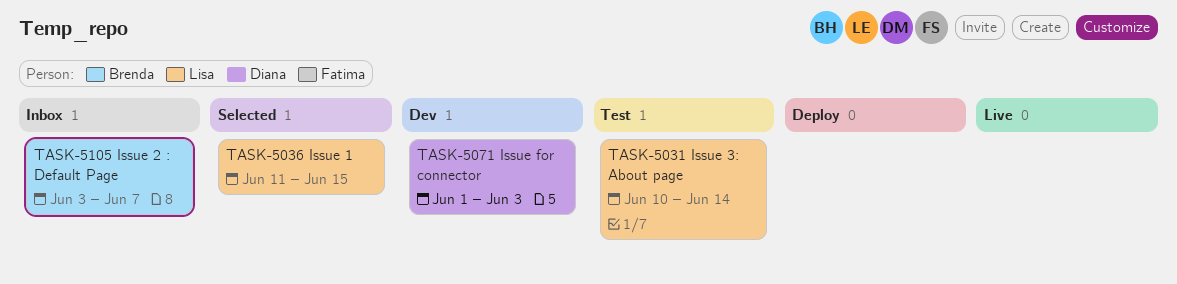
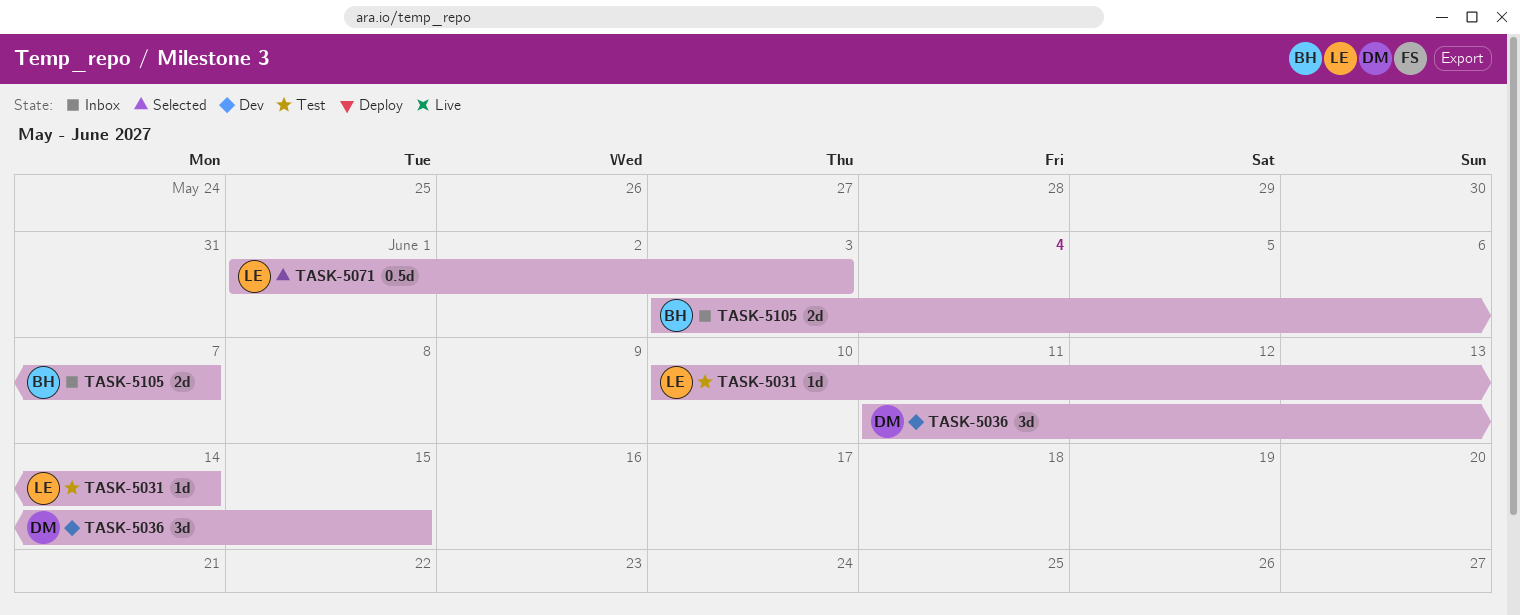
TASK-5036, status: Selected -> Dev
TASK-5036, owner: Lisa -> Diana
TASK-5071, status: Dev -> Selected
TASK-5071, owner: Diana -> Lisa

